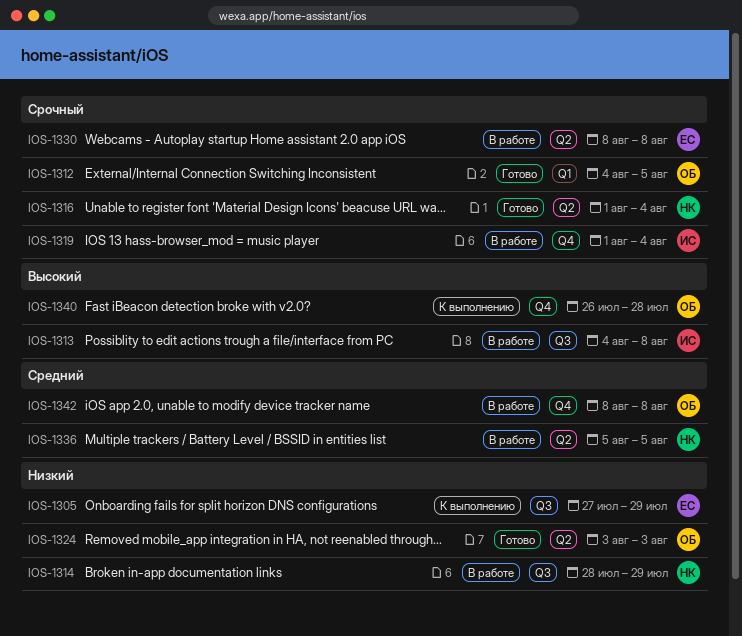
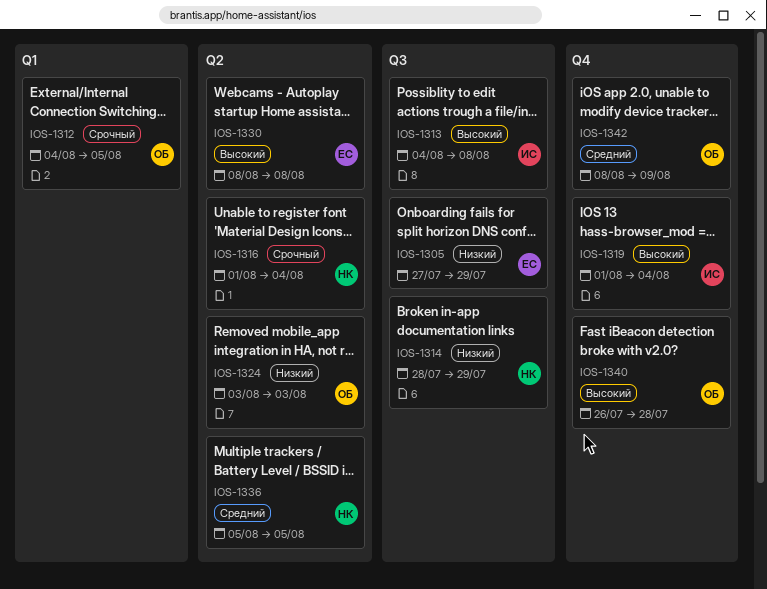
IOS-1319, priority: Срочный -> Высокий
IOS-1330, priority: Срочный -> Высокий
IOS-1342, due: Aug 8 -> Aug 9

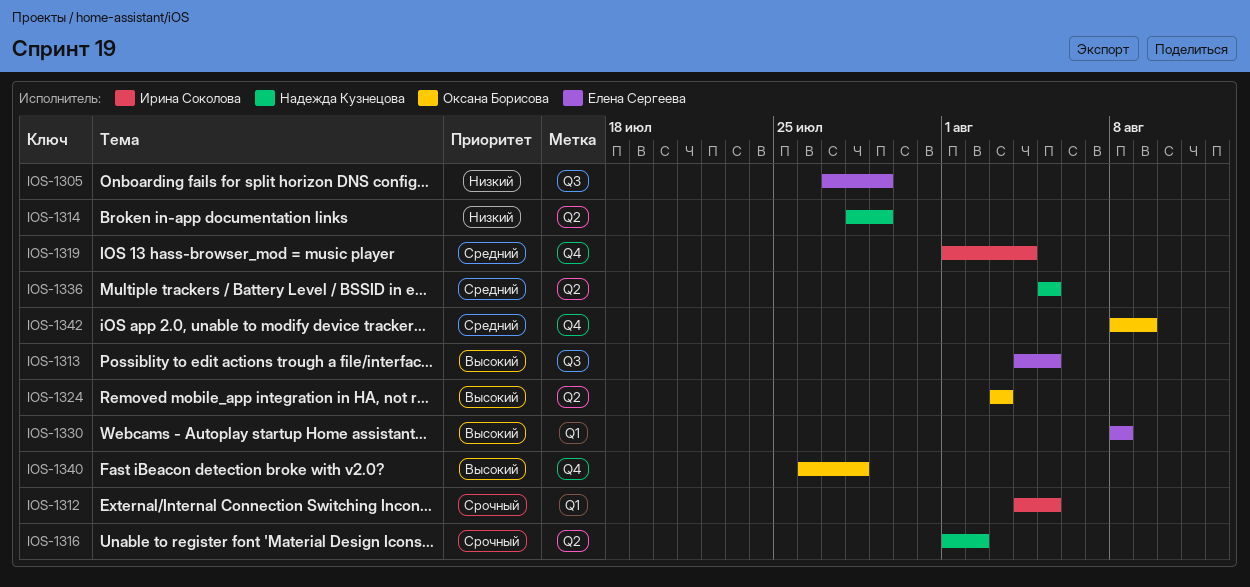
IOS-1312, owner: Оксана Борисова -> Ирина Соколова
IOS-1313, owner: Ирина Соколова -> Елена Сергеева
IOS-1313, due: Aug 8 -> Aug 5
IOS-1314, label: Q3 -> Q2
IOS-1316, due: Aug 4 -> Aug 2
IOS-1319, priority: Высокий -> Средний
IOS-1324, priority: Низкий -> Высокий
IOS-1330, label: Q2 -> Q1

